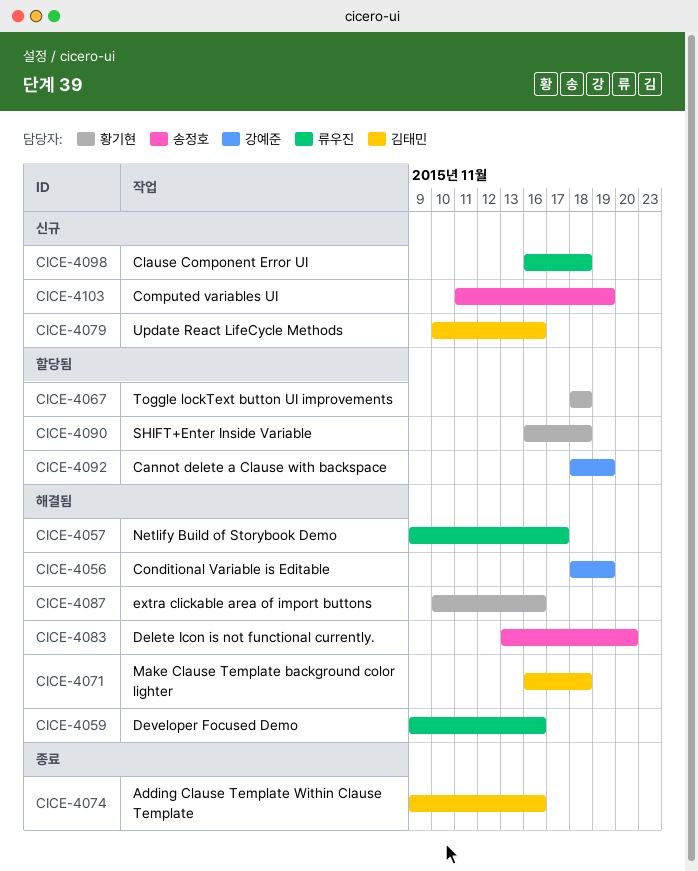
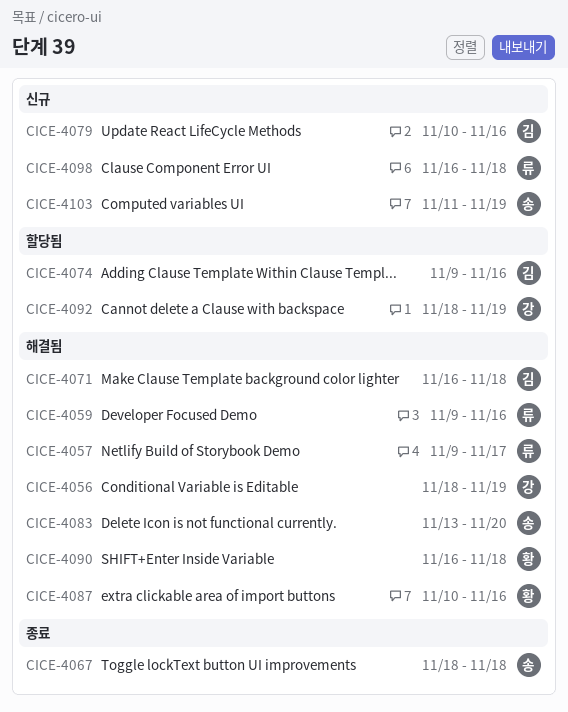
CICE-4067, status: 할당됨 -> 종료
CICE-4067, owner: 황기현 -> 송정호
CICE-4074, status: 종료 -> 할당됨
CICE-4090, status: 할당됨 -> 해결됨

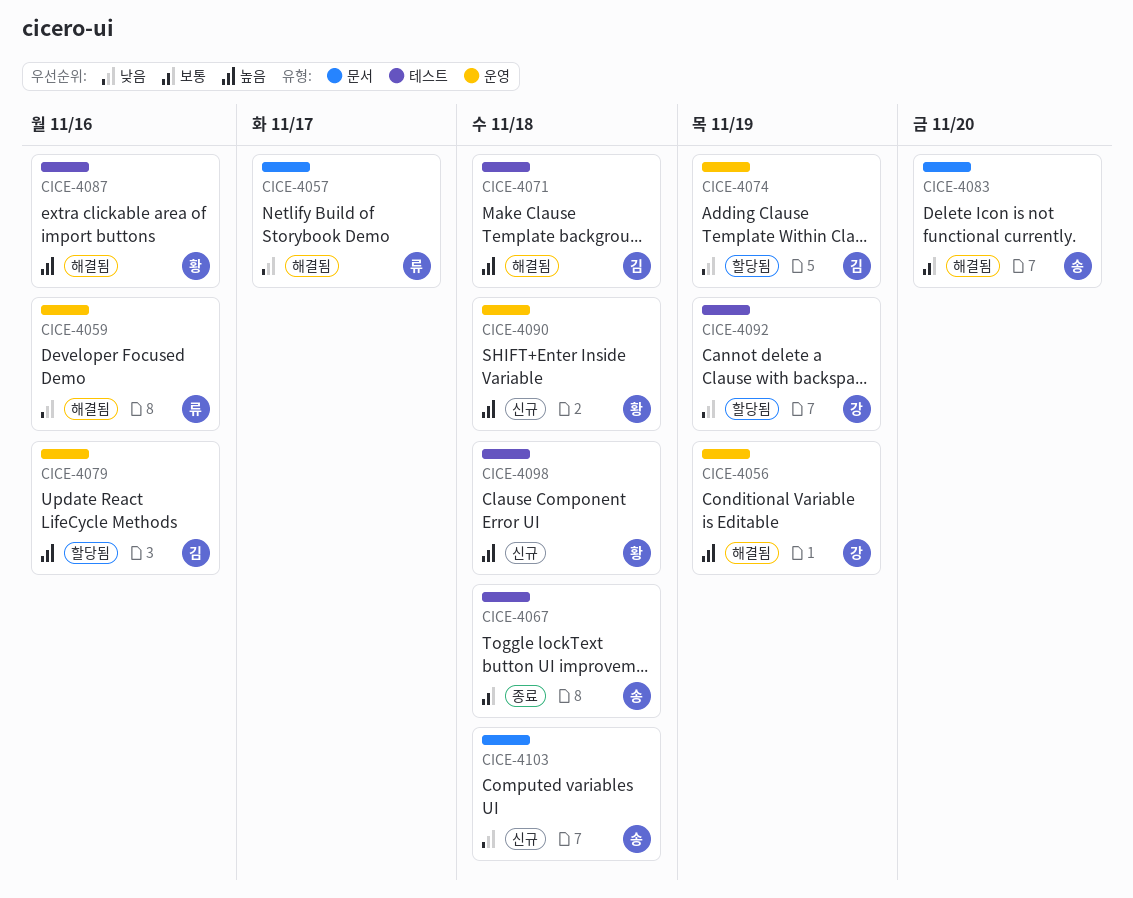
CICE-4074, due: Nov 16 -> Nov 19
CICE-4079, status: 신규 -> 할당됨
CICE-4090, status: 해결됨 -> 신규
CICE-4098, owner: 류 -> 황
CICE-4103, due: Nov 19 -> Nov 18

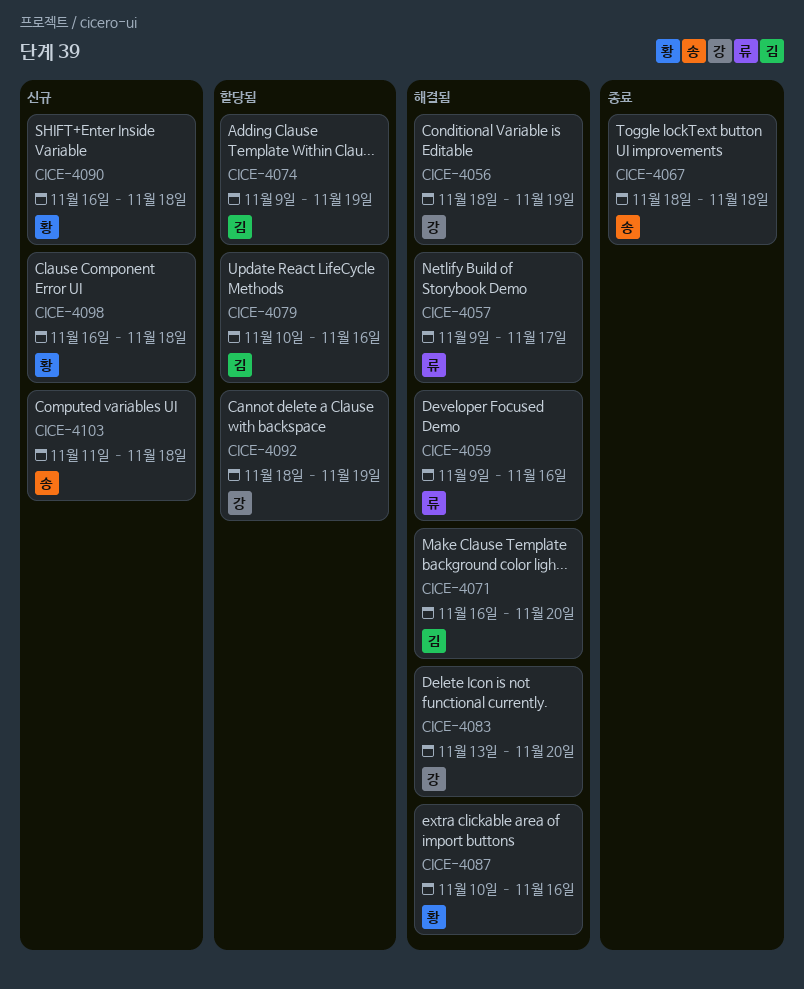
CICE-4071, due: Nov 18 -> Nov 20
CICE-4083, owner: 송 -> 강

